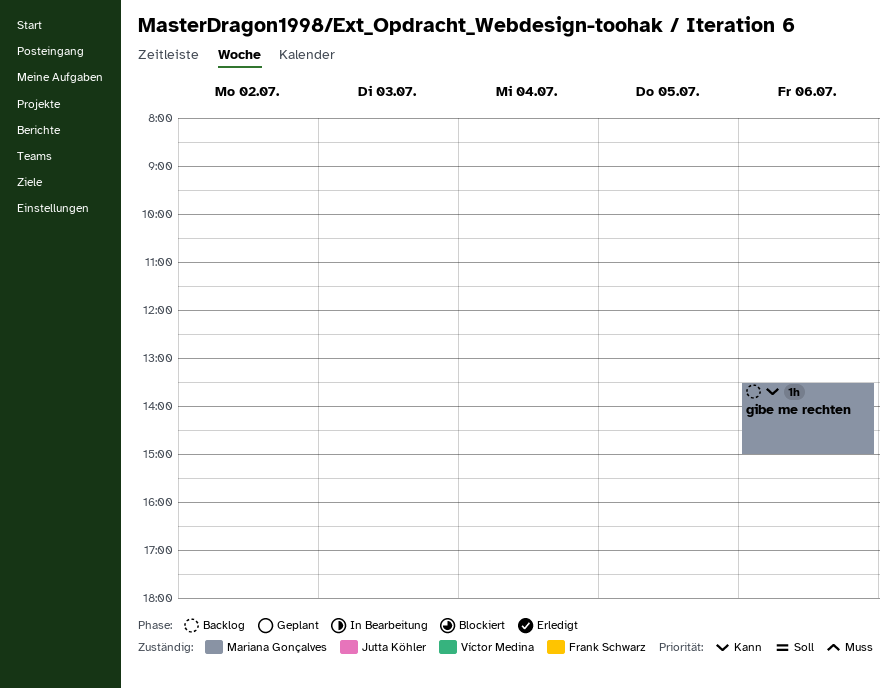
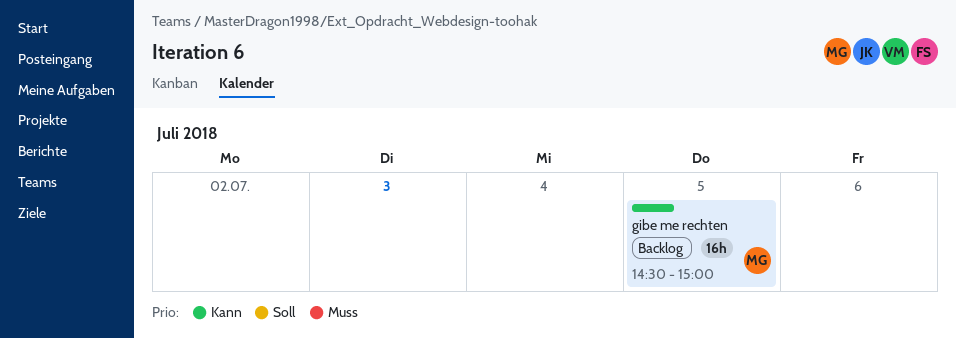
gibe me rechten, estimate: 1h -> 16h
gibe me rechten, day: Jul 6 -> Jul 5
gibe me rechten, begins: 13:30 -> 14:30

